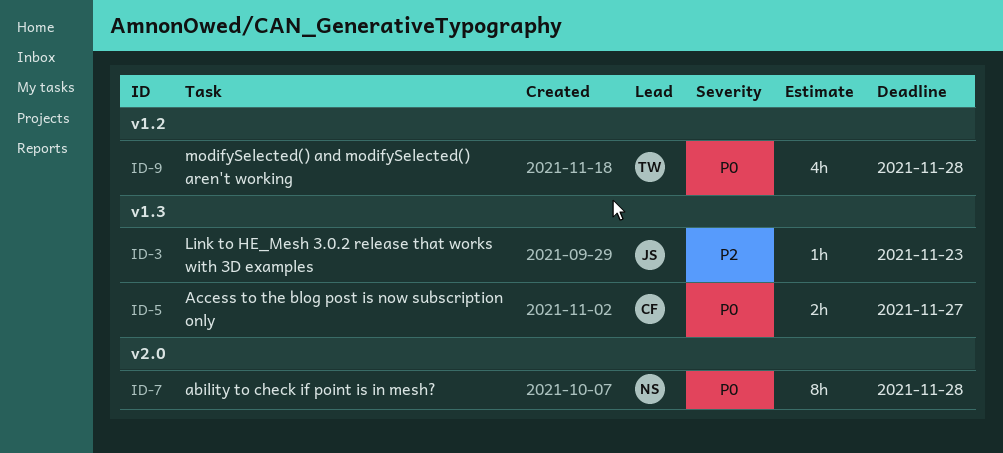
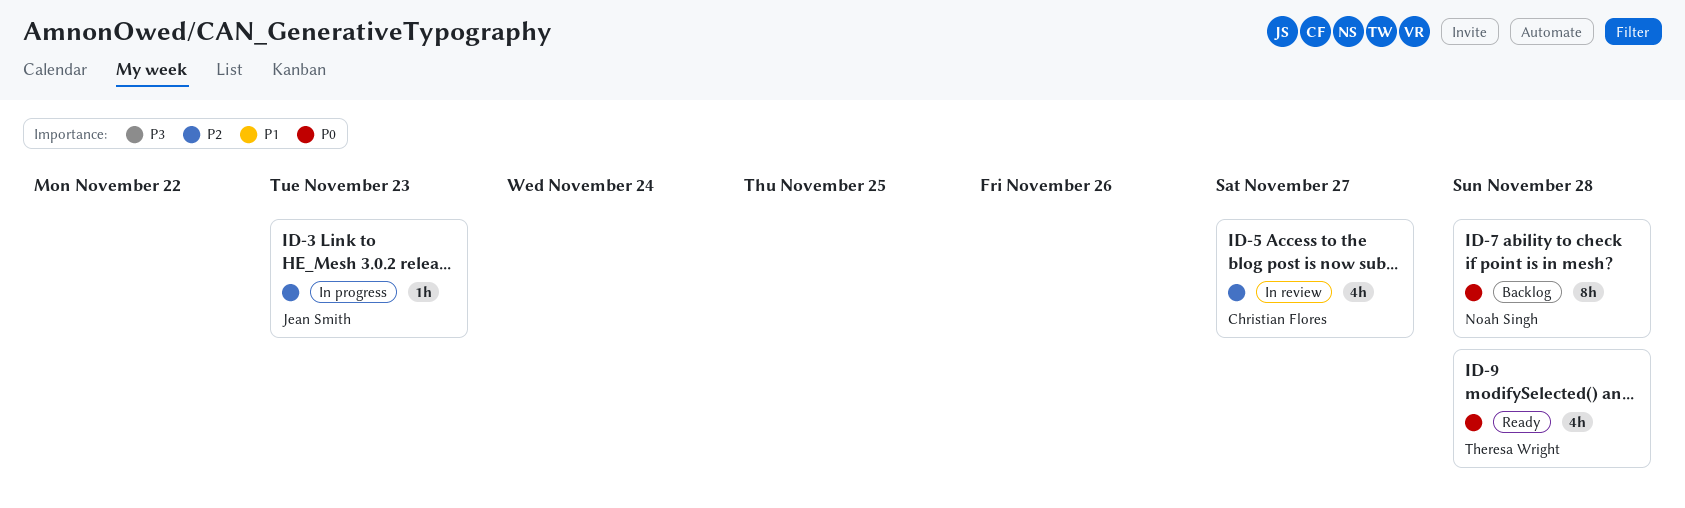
ID-5, priority: P0 -> P2
ID-5, estimate: 2h -> 4h

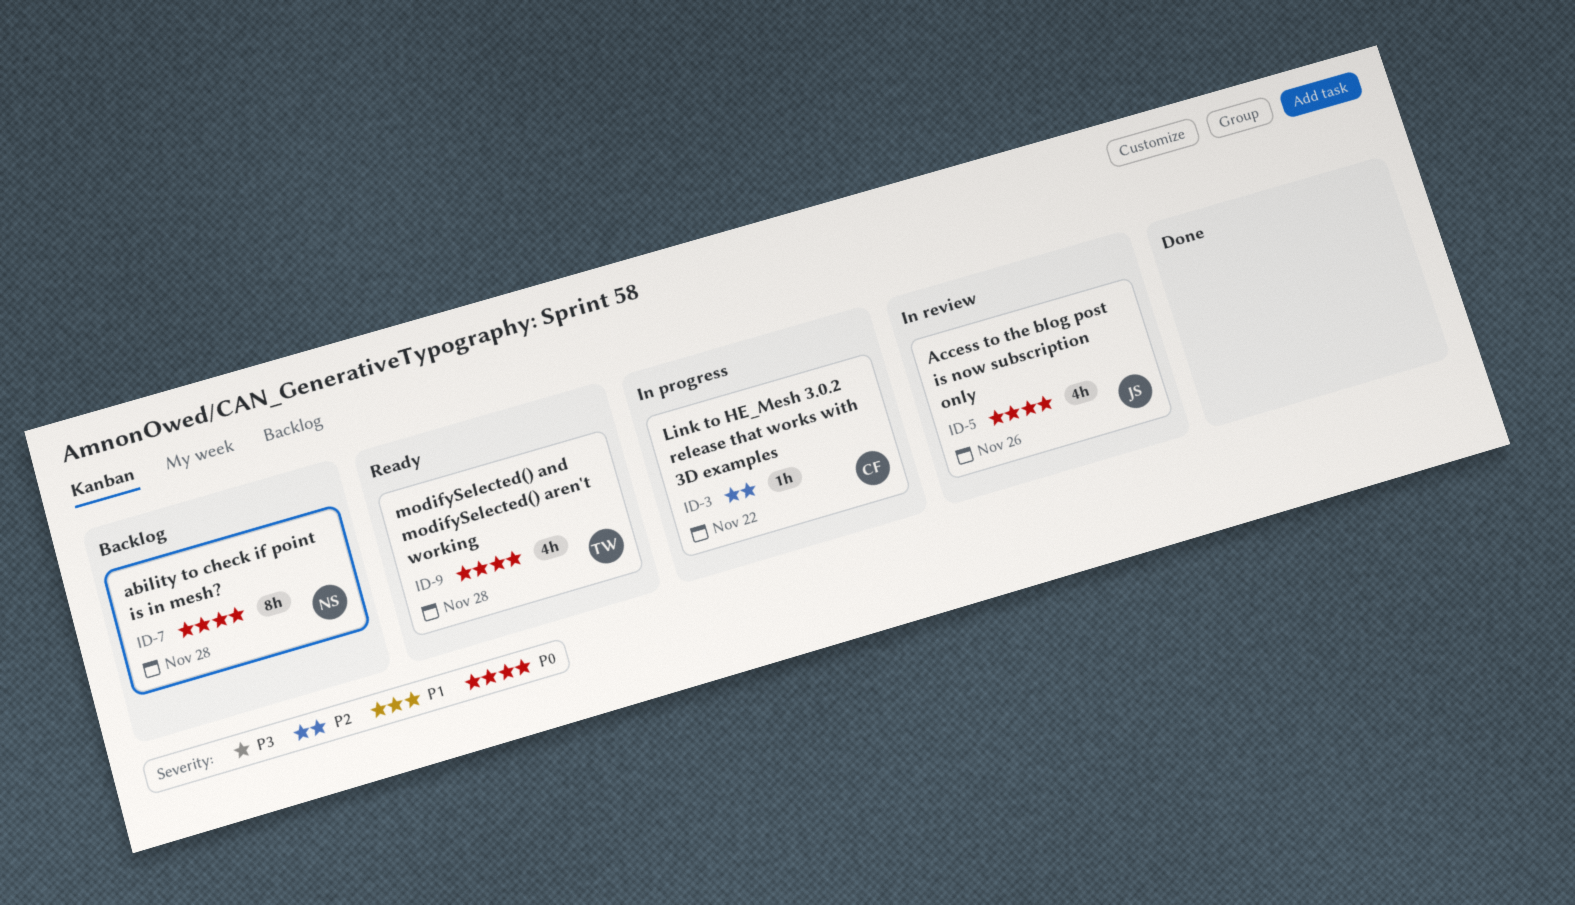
ID-3, owner: Jean Smith -> Christian Flores
ID-3, due: Nov 23 -> Nov 22
ID-5, owner: Christian Flores -> Jean Smith
ID-5, priority: P2 -> P0
ID-5, due: Nov 27 -> Nov 26

